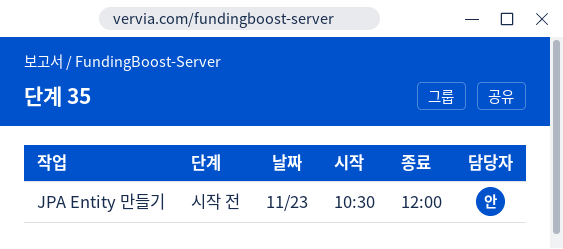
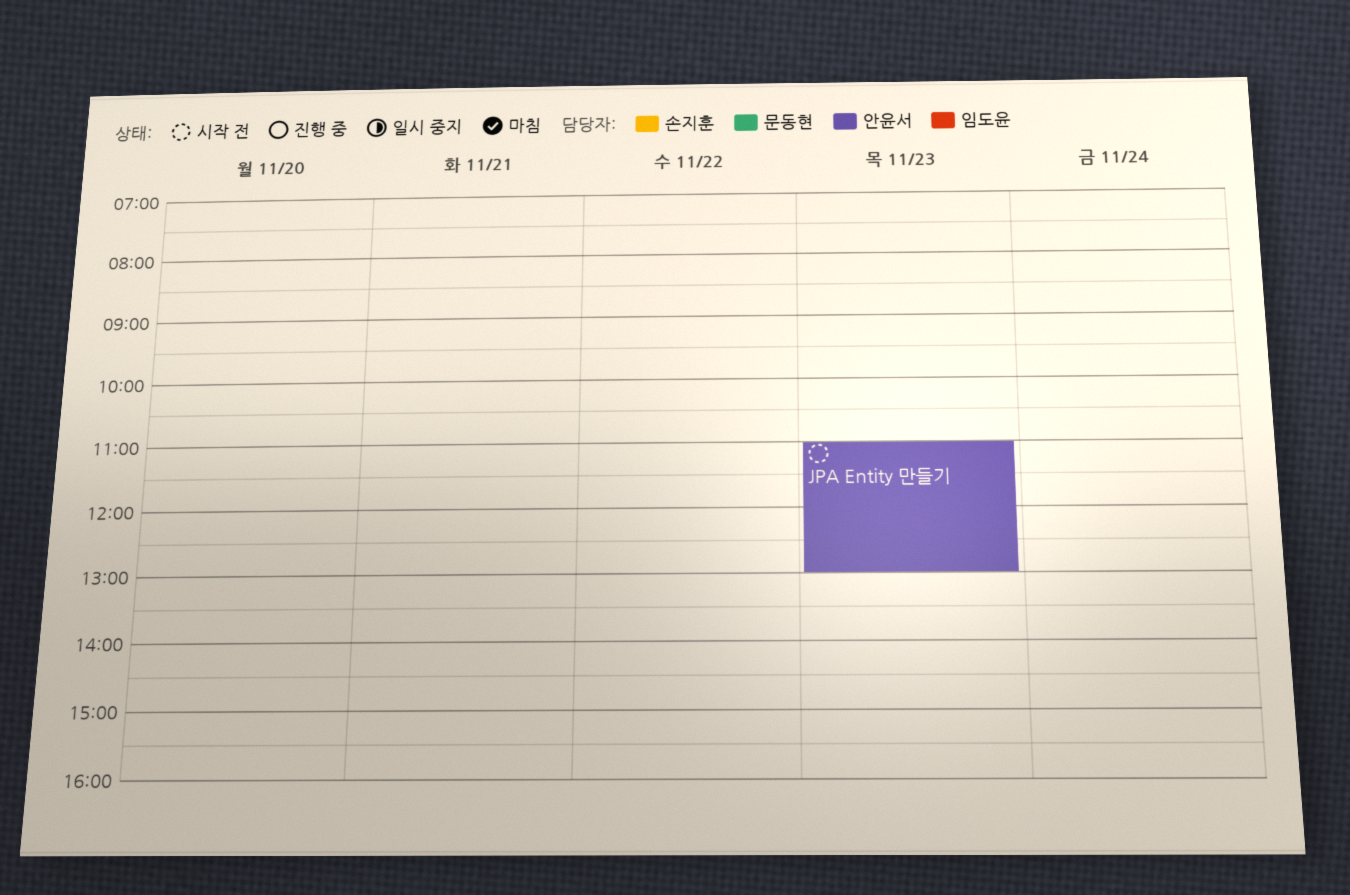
JPA Entity 만들기, begins: 10:30 -> 11:00
JPA Entity 만들기, ends: 12:00 -> 13:00

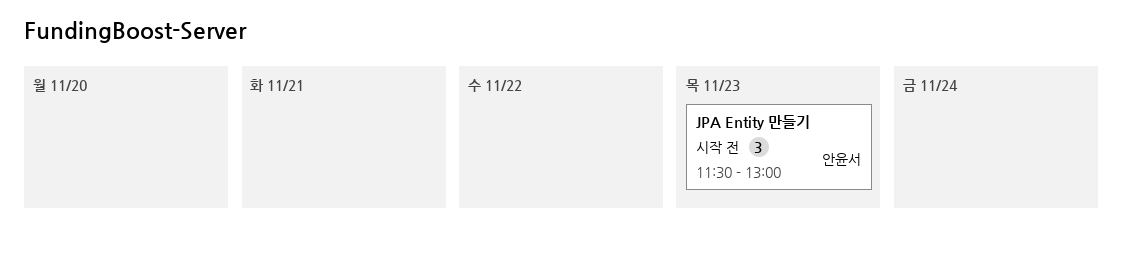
JPA Entity 만들기, begins: 11:00 -> 11:30

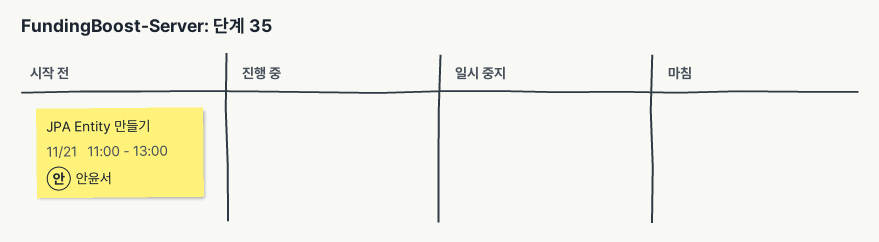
JPA Entity 만들기, day: Nov 23 -> Nov 21
JPA Entity 만들기, begins: 11:30 -> 11:00

